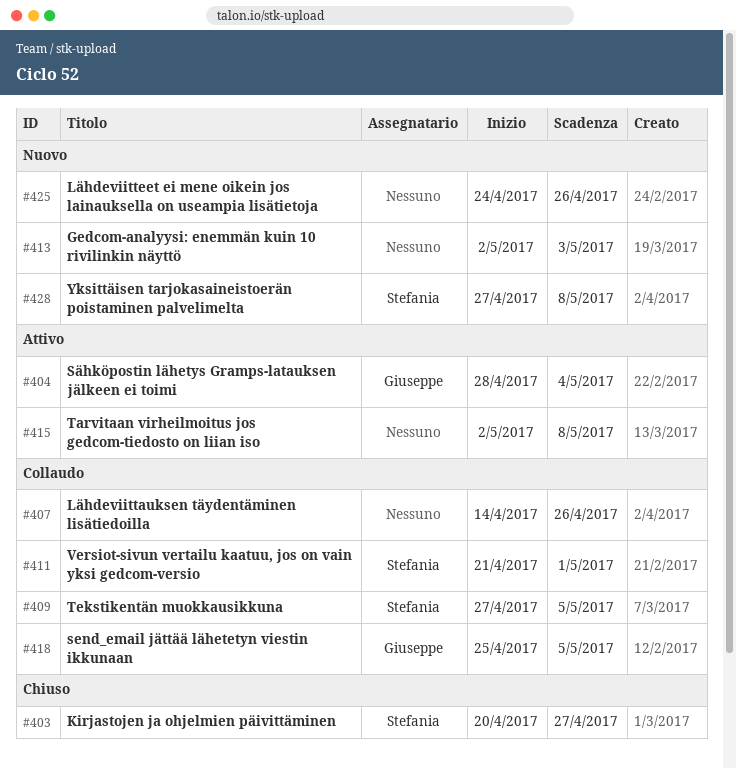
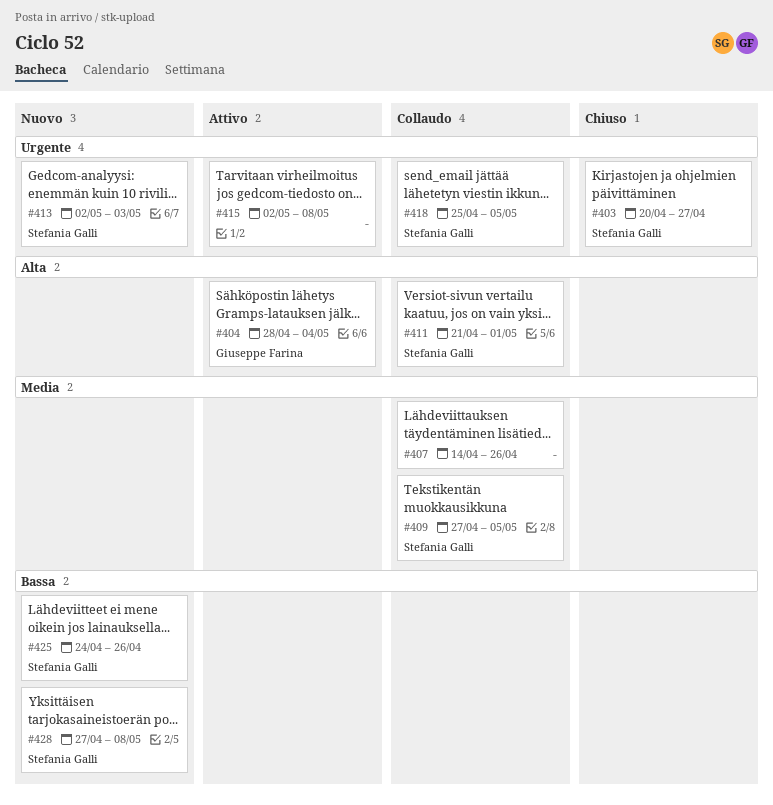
#413, owner: none -> Stefania Galli
#418, owner: Giuseppe Farina -> Stefania Galli
#425, owner: none -> Stefania Galli

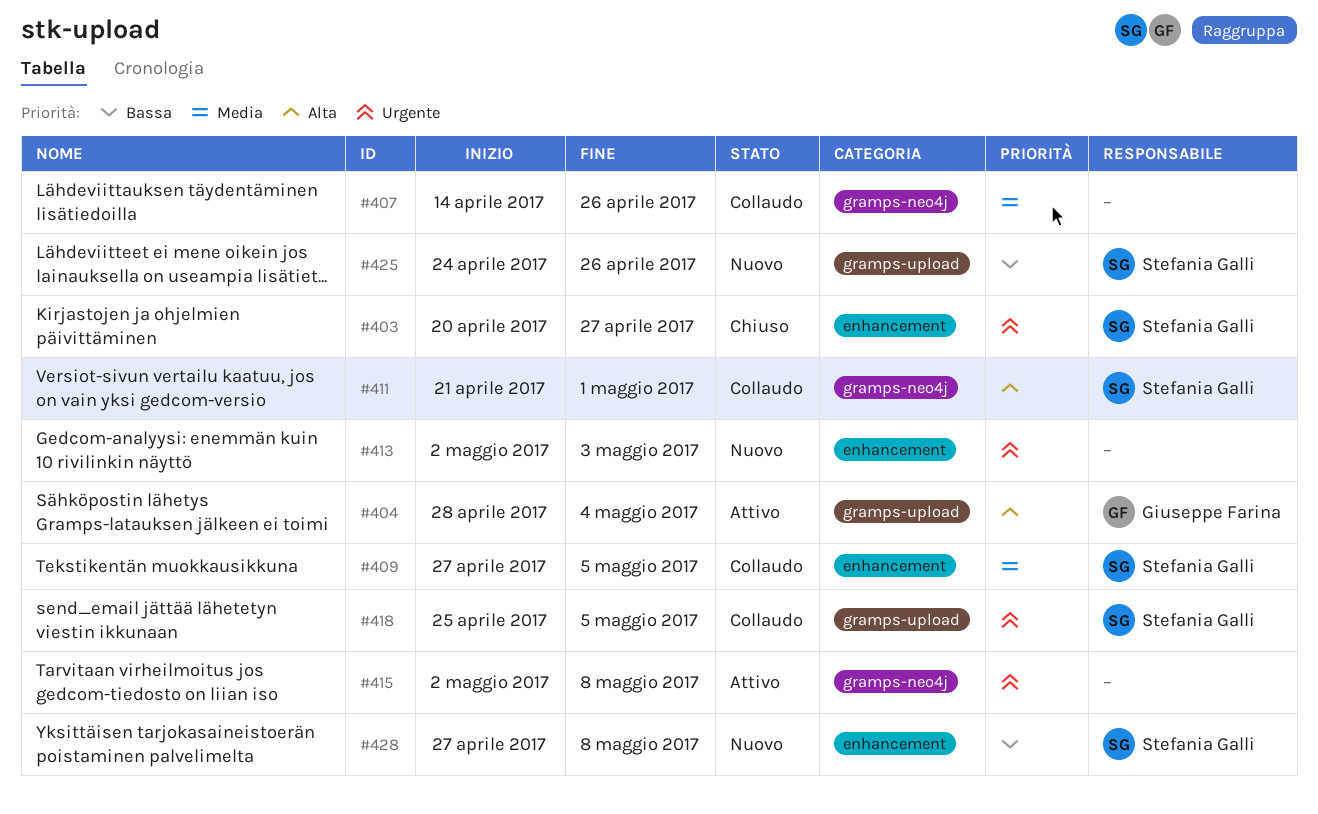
#413, owner: Stefania Galli -> none

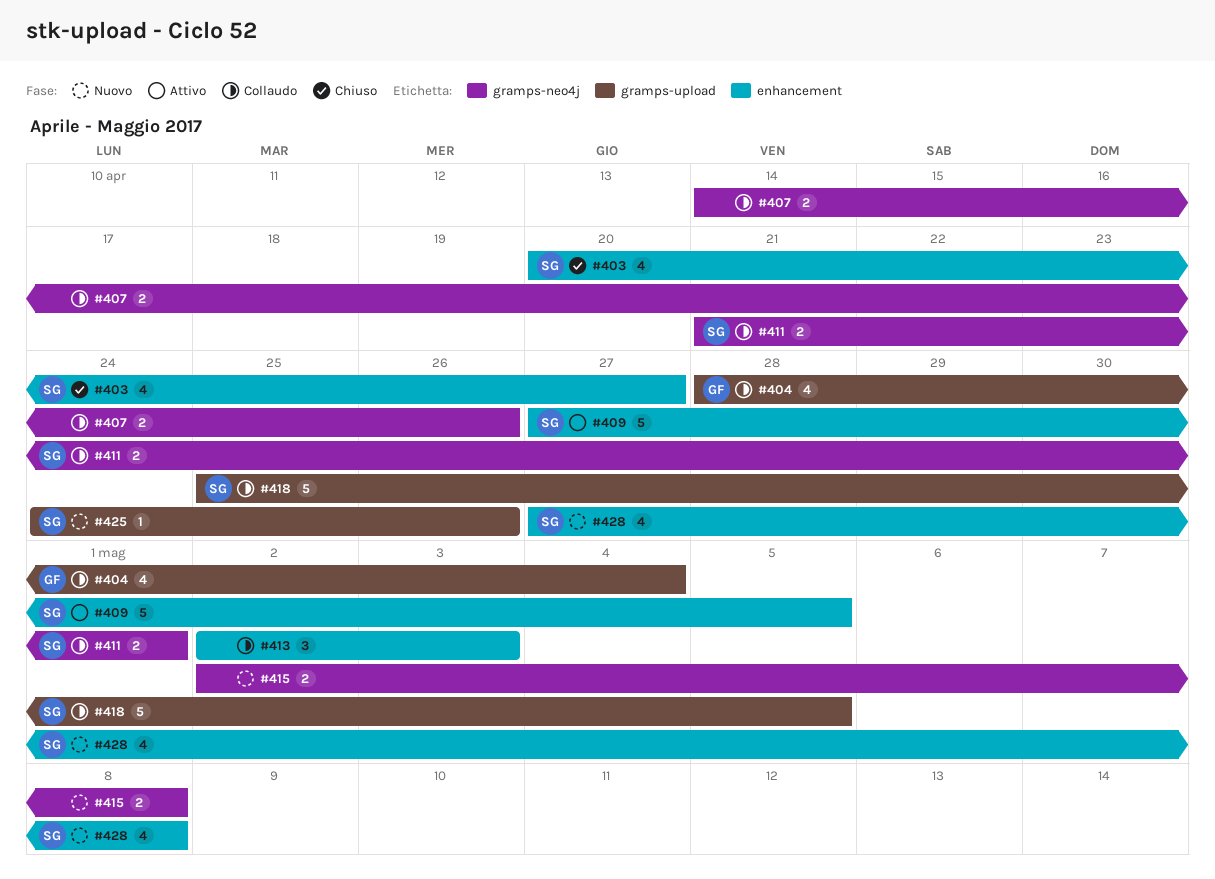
#404, status: Attivo -> Collaudo
#409, status: Collaudo -> Attivo
#413, status: Nuovo -> Collaudo
#415, status: Attivo -> Nuovo

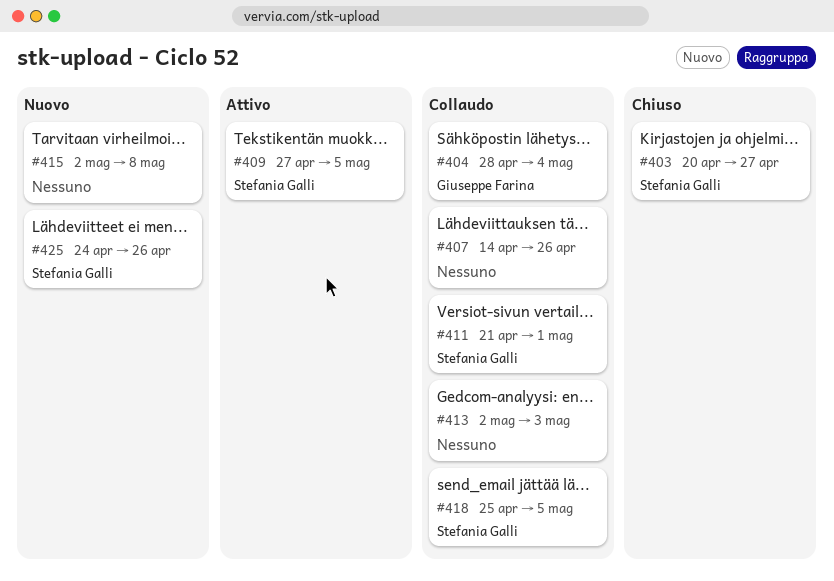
#428: present -> none

